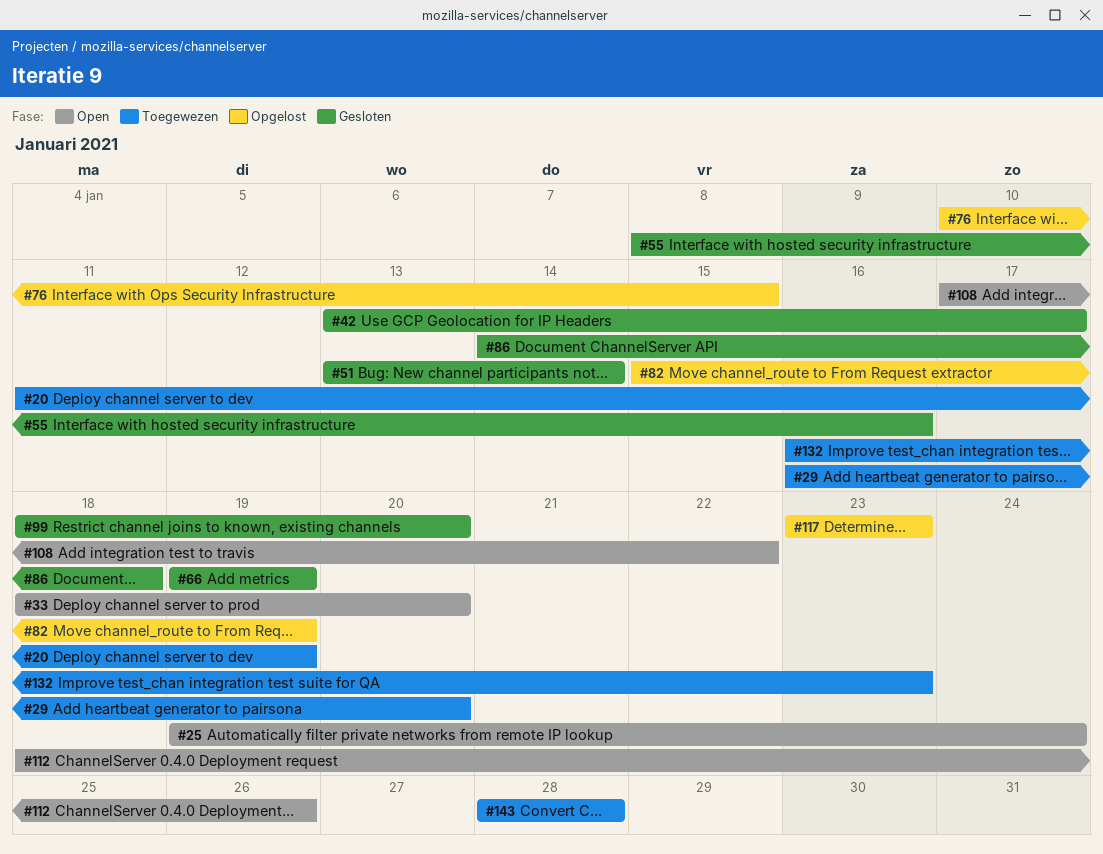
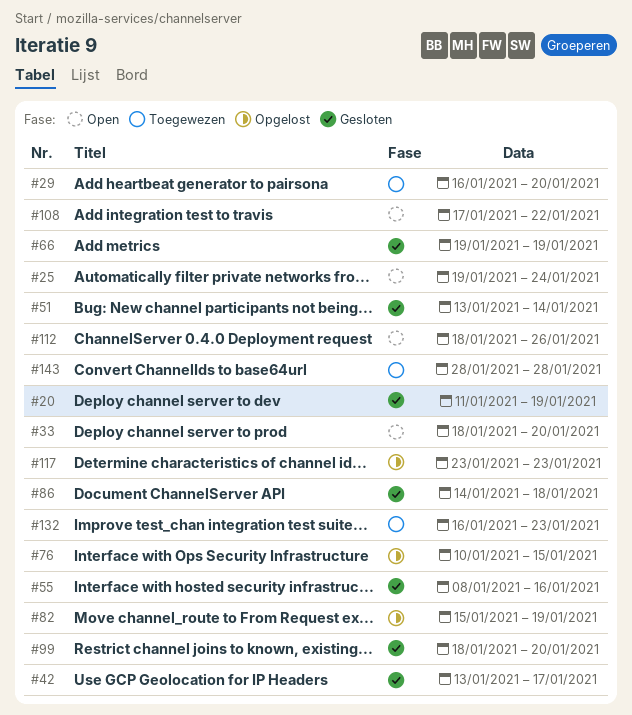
#20, status: Toegewezen -> Gesloten

